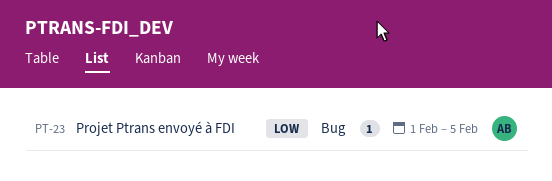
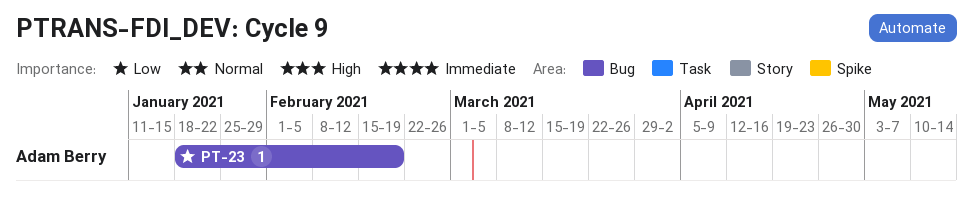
PT-23, start: Feb 1 -> Jan 18
PT-23, due: Feb 5 -> Feb 19

